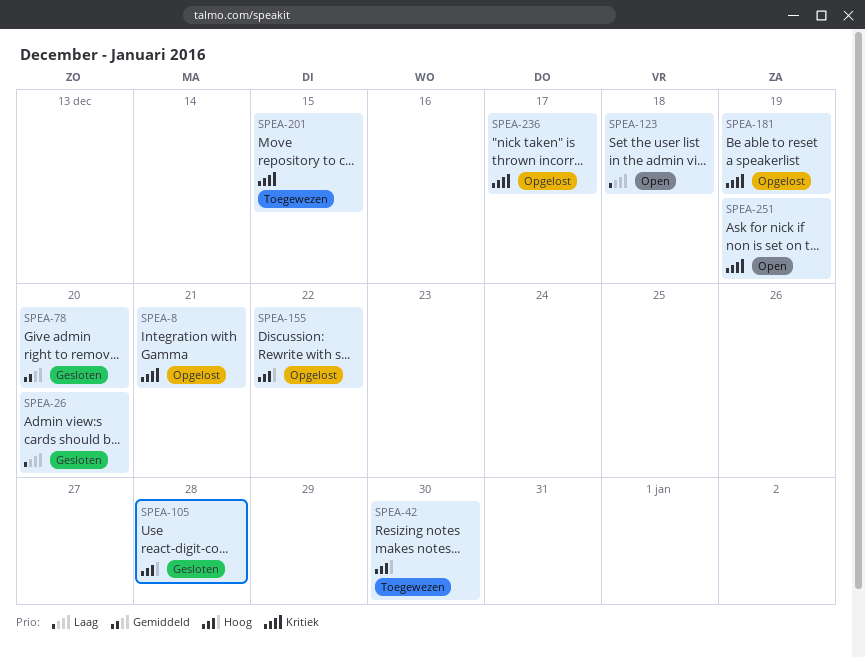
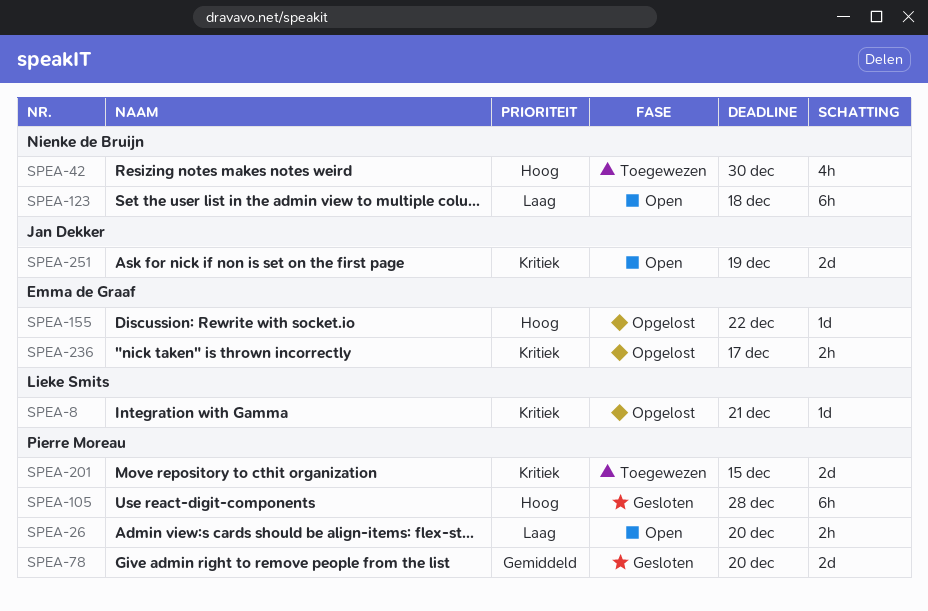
SPEA-26, status: Gesloten -> Open
SPEA-181: present -> none

